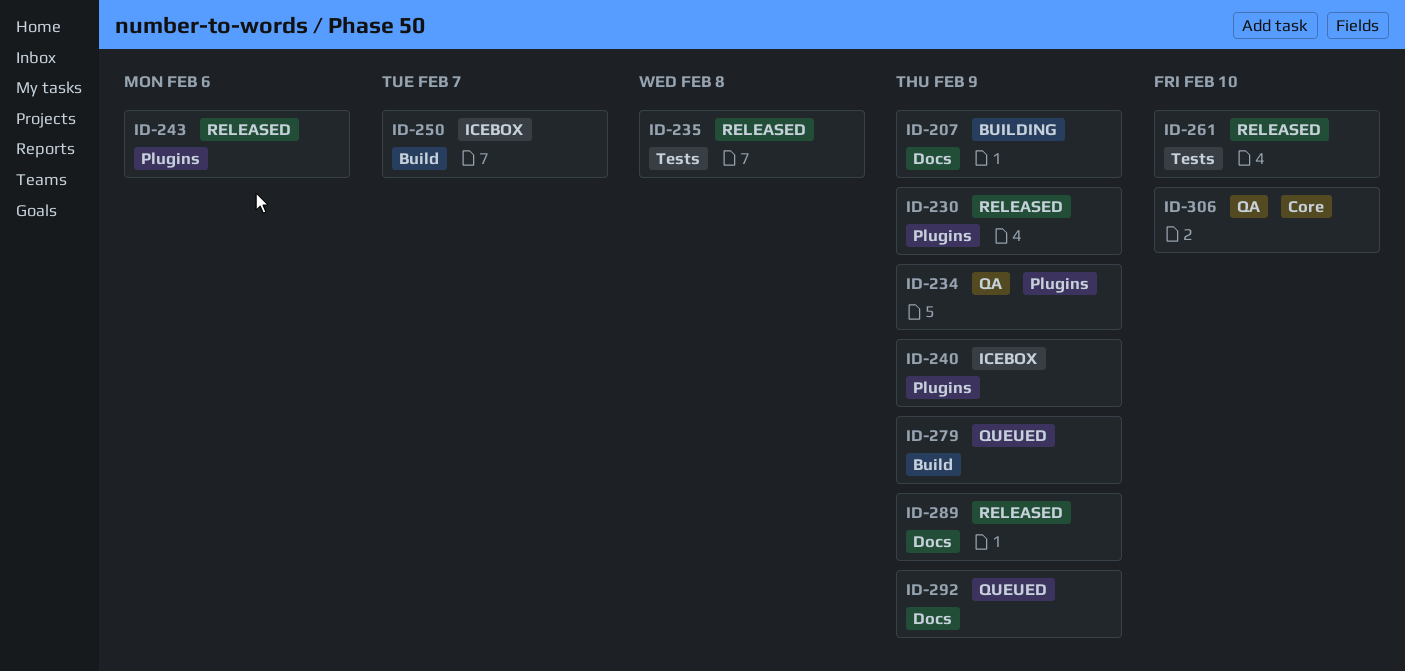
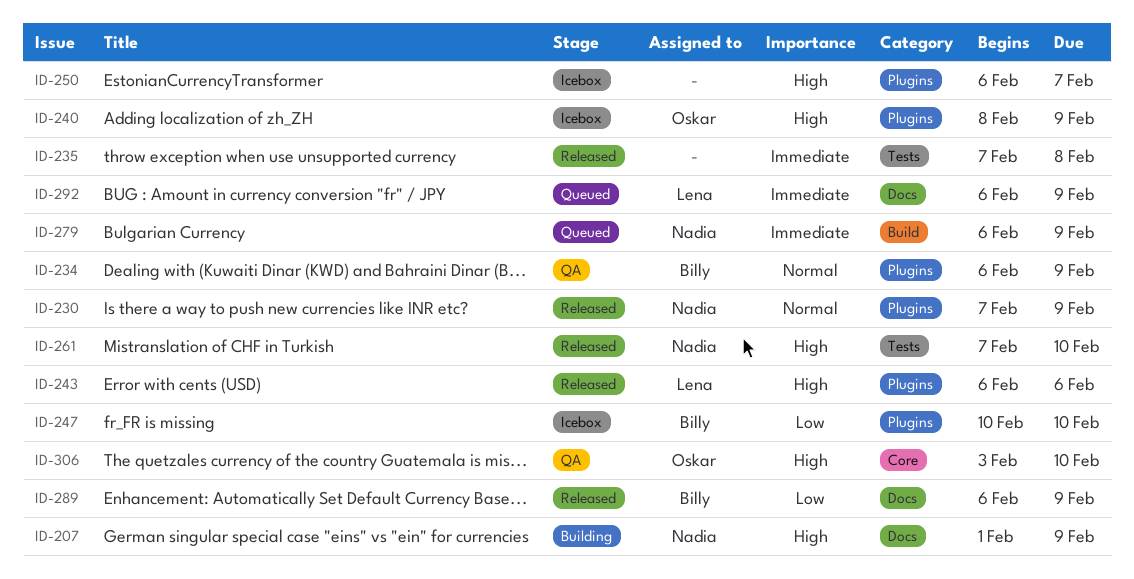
ID-247: none -> present
ID-250, label: Build -> Plugins

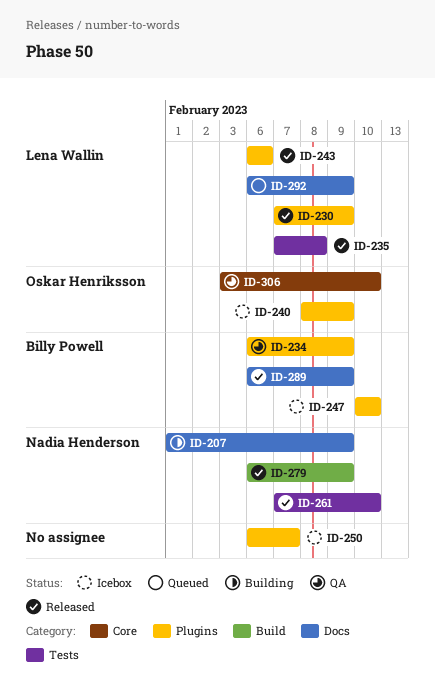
ID-230, owner: Nadia Henderson -> Lena Wallin
ID-235, owner: none -> Lena Wallin
ID-279, status: Queued -> Released

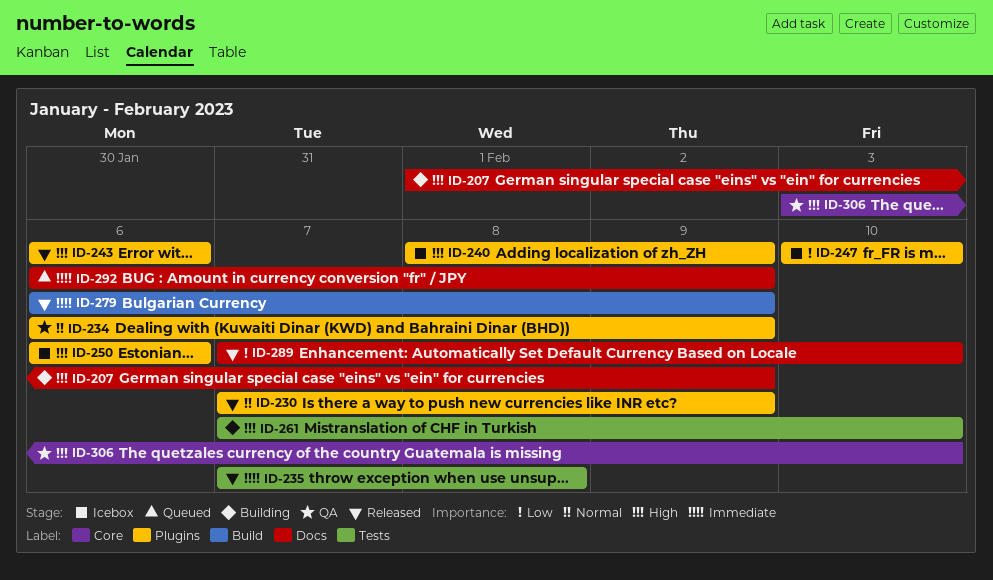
ID-250, due: Feb 7 -> Feb 6
ID-261, status: Released -> Building
ID-289, start: Feb 6 -> Feb 7
ID-289, due: Feb 9 -> Feb 10

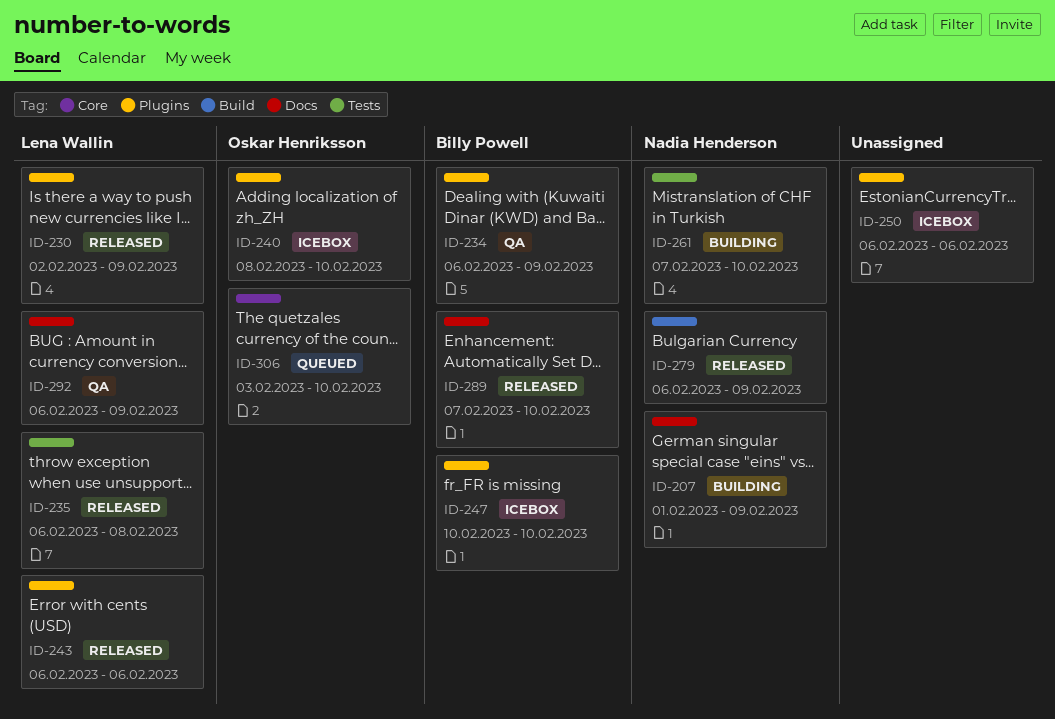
ID-230, start: Feb 7 -> Feb 2
ID-235, start: Feb 7 -> Feb 6
ID-240, due: Feb 9 -> Feb 10
ID-292, status: Queued -> QA
ID-306, status: QA -> Queued

